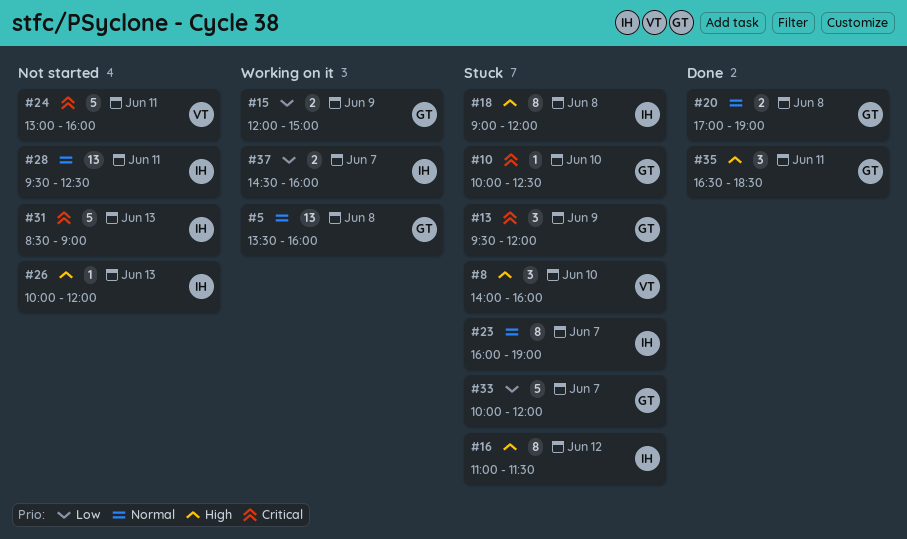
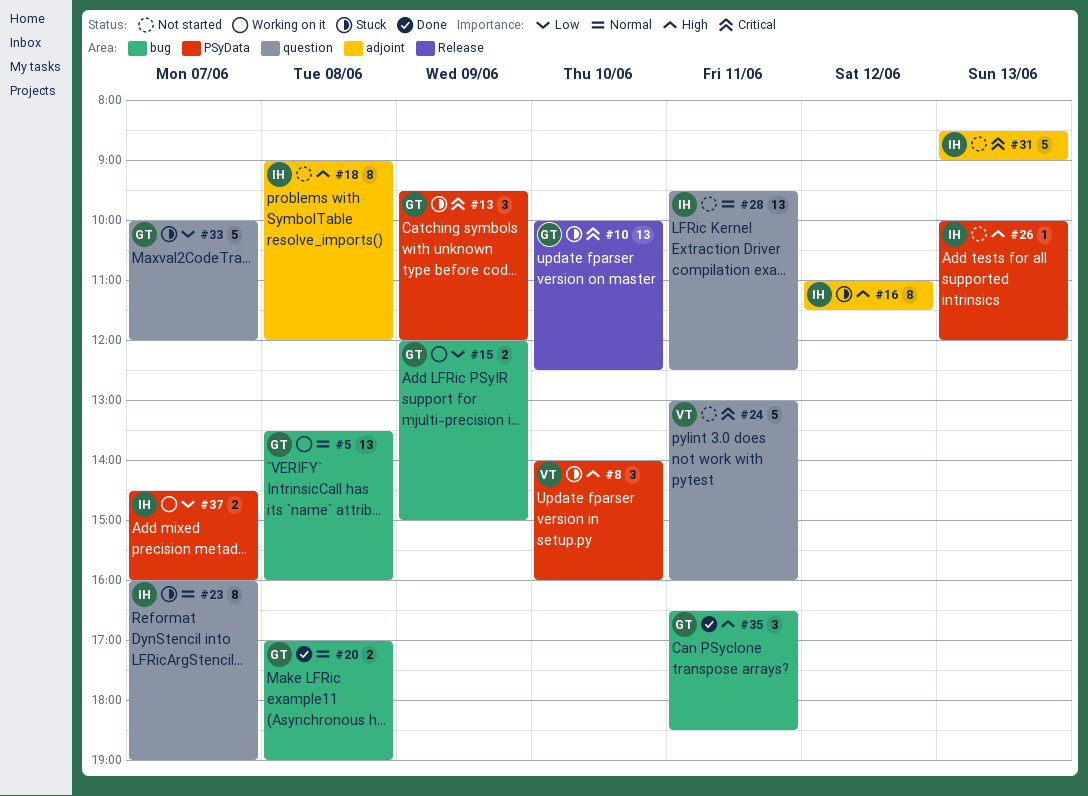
#10, estimate: 1 -> 13
#18, status: Stuck -> Not started

